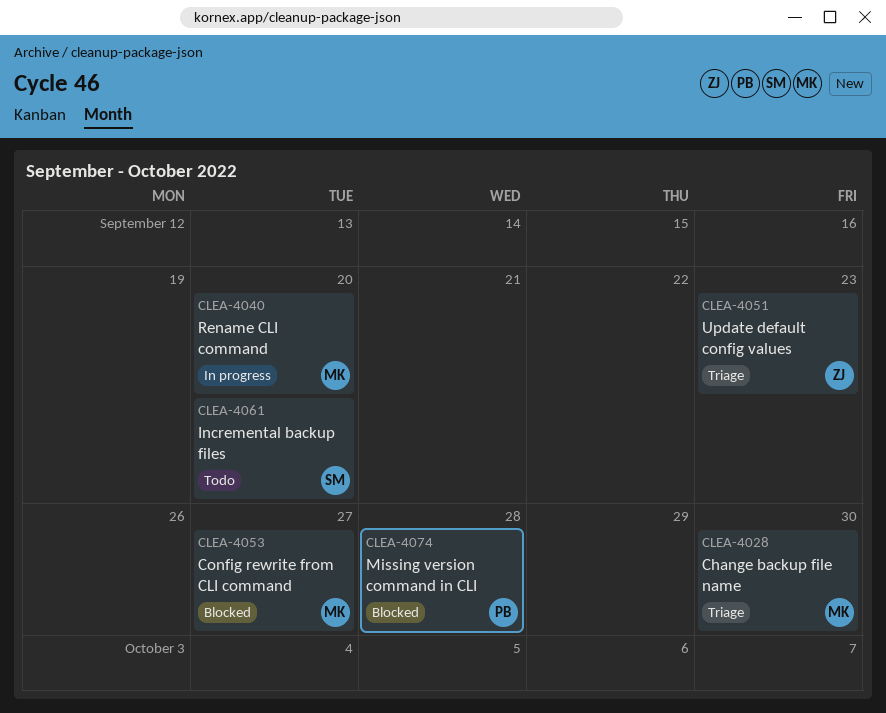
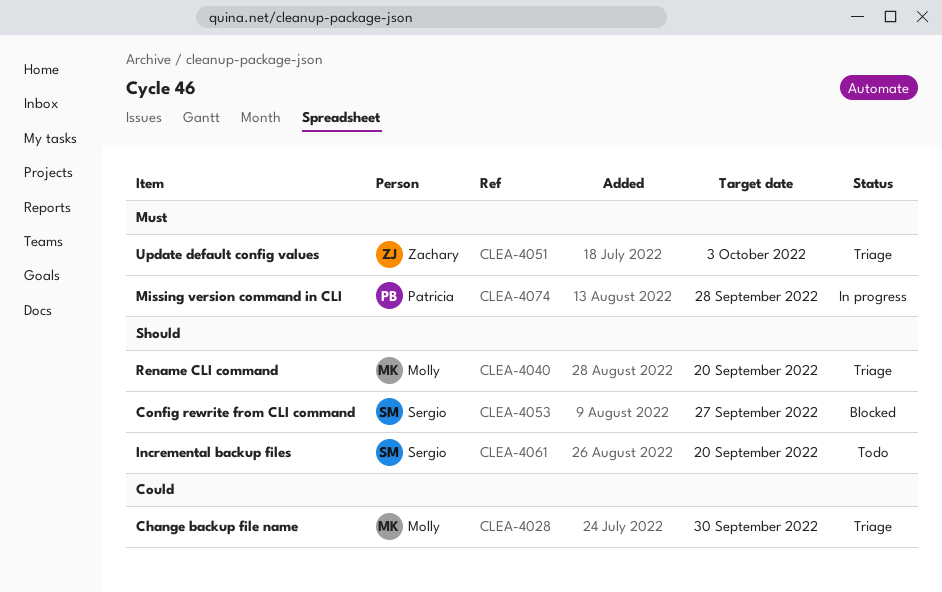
CLEA-4040, status: In progress -> Triage
CLEA-4051, due: Sep 23 -> Oct 3
CLEA-4053, owner: Molly -> Sergio
CLEA-4074, status: Blocked -> In progress

